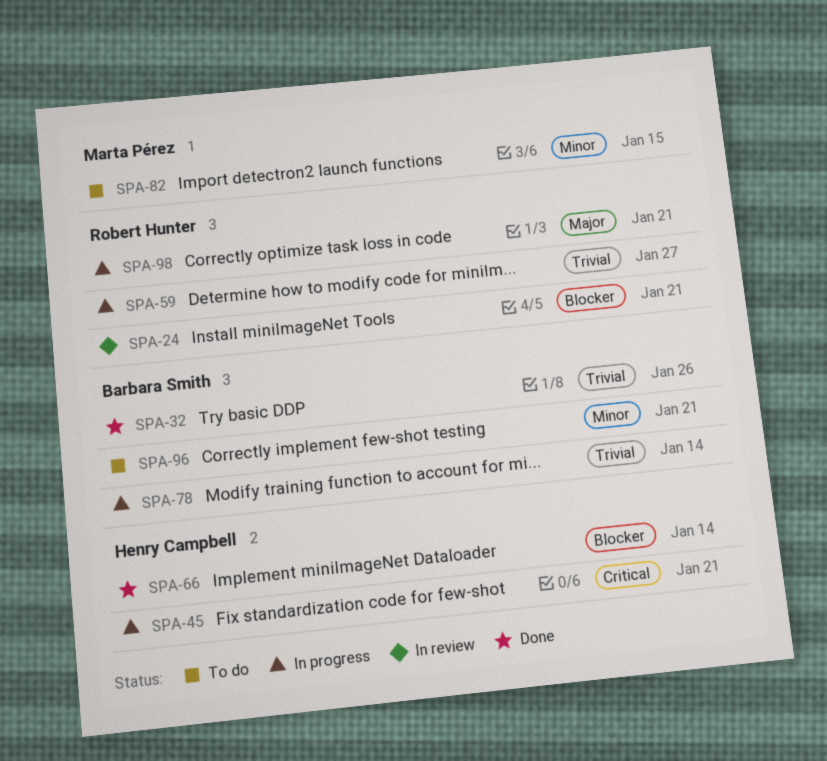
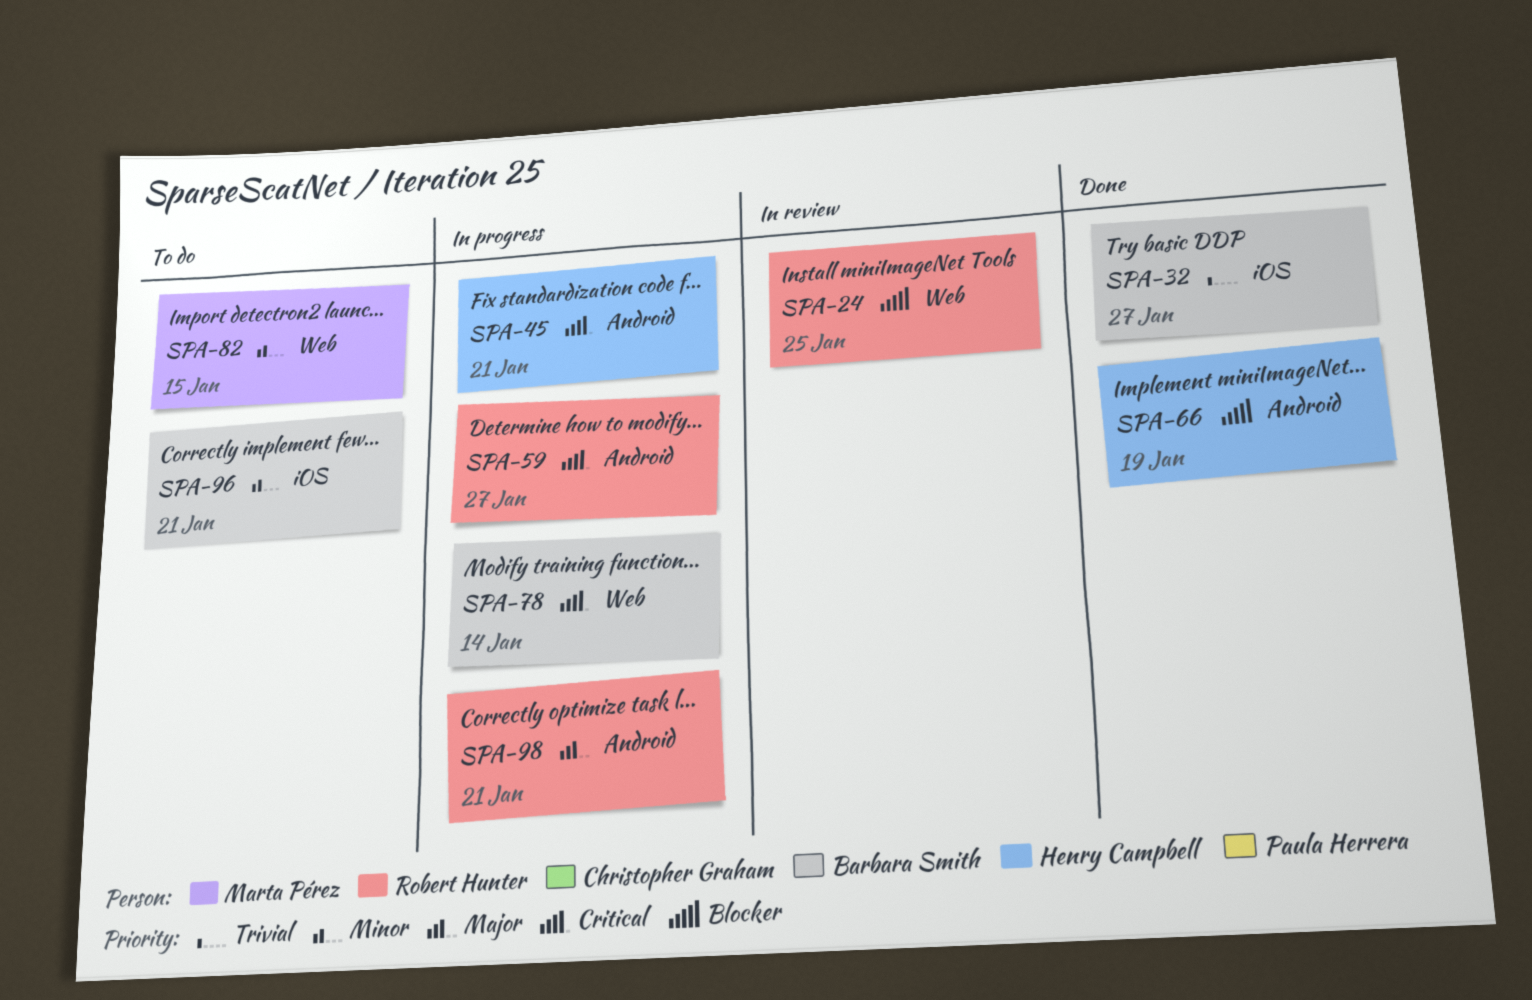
SPA-24, due: Jan 21 -> Jan 25
SPA-32, due: Jan 26 -> Jan 27
SPA-59, priority: Trivial -> Critical
SPA-66, due: Jan 14 -> Jan 19
SPA-78, priority: Trivial -> Critical

